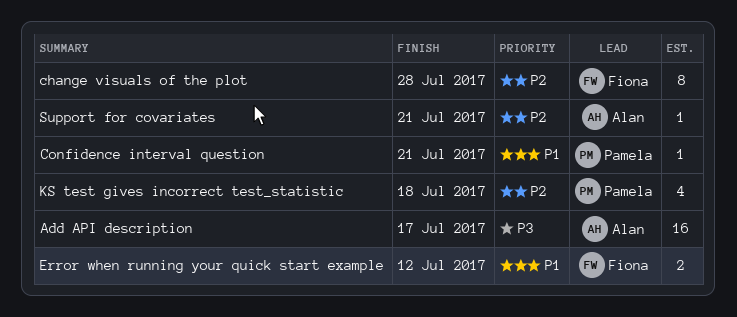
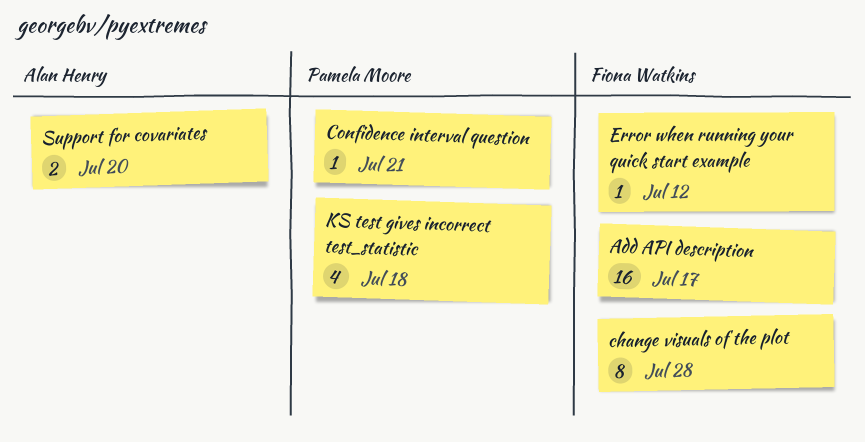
Add API description, owner: Alan Henry -> Fiona Watkins
Error when running your quick start example, estimate: 2 -> 1
Support for covariates, estimate: 1 -> 2
Support for covariates, due: Jul 21 -> Jul 20

